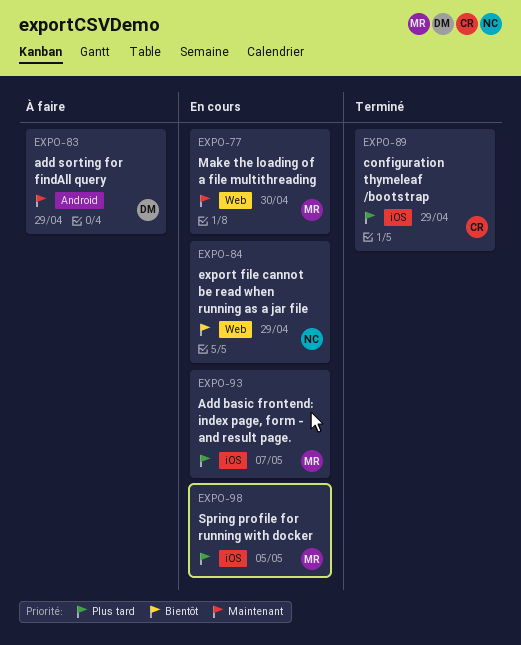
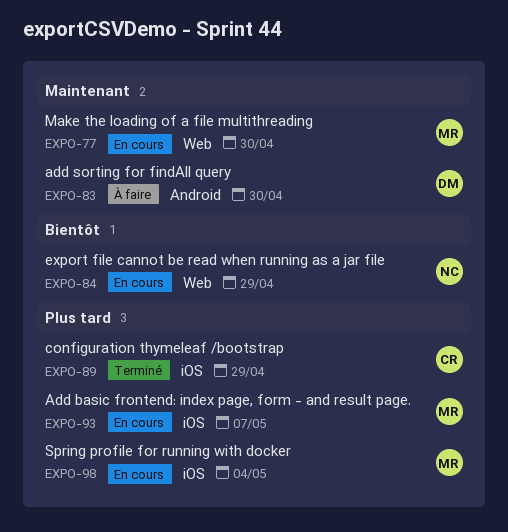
EXPO-83, due: Apr 29 -> Apr 30
EXPO-98, due: May 5 -> May 4

